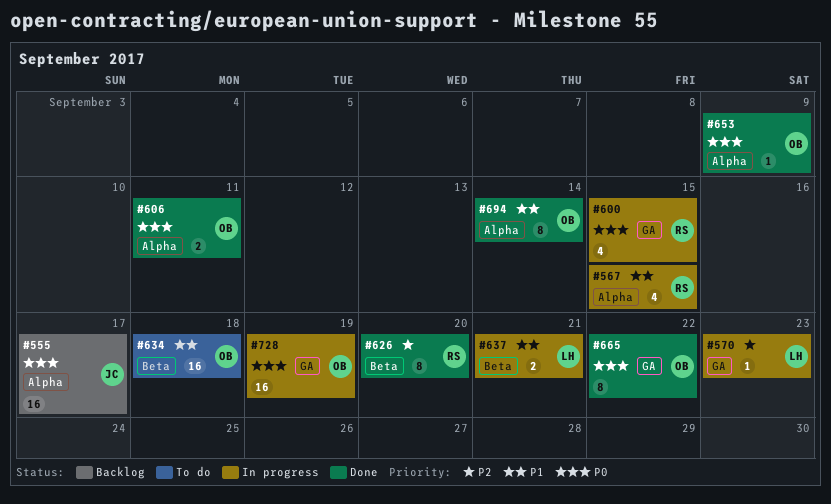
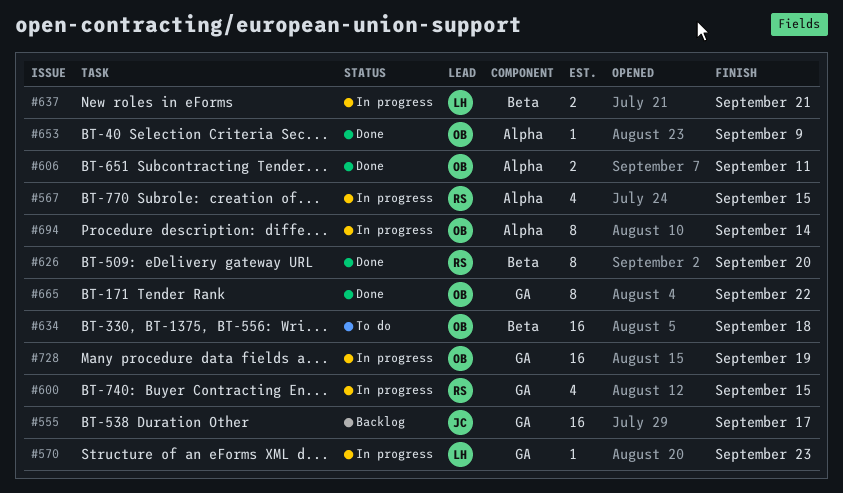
#555, label: Alpha -> GA
#694, status: Done -> In progress

